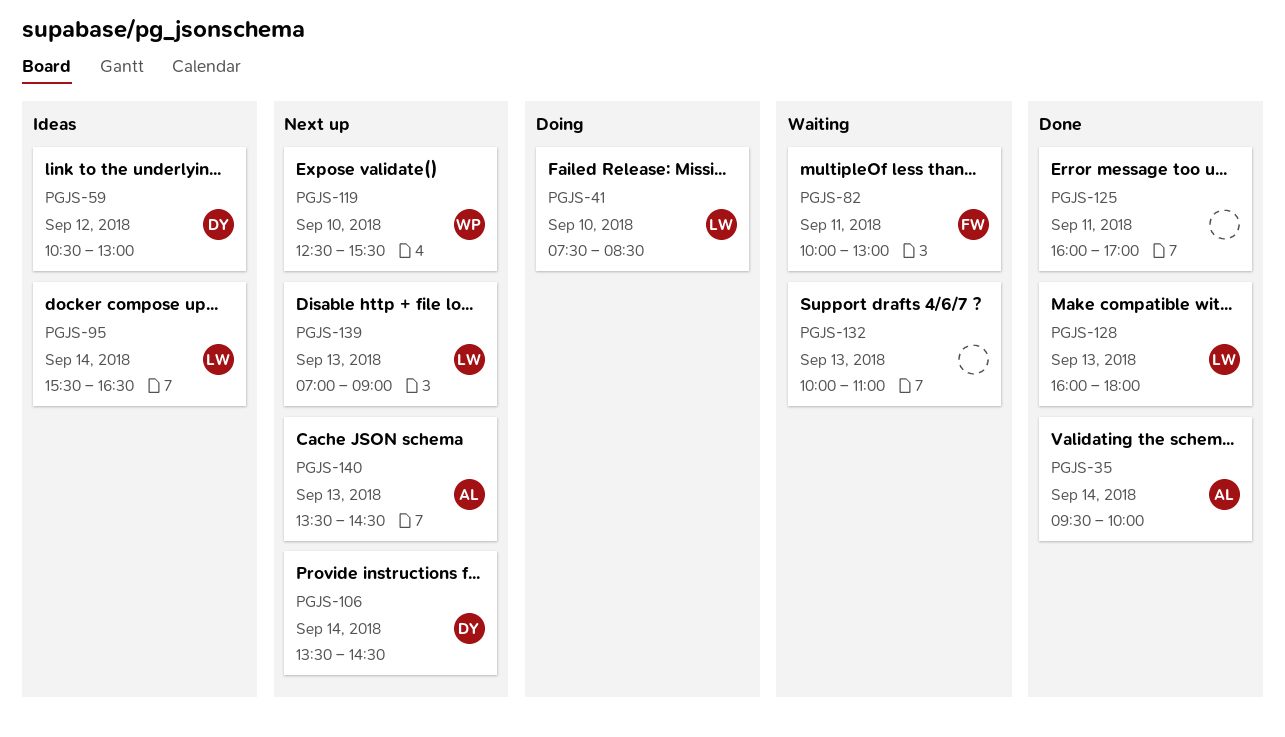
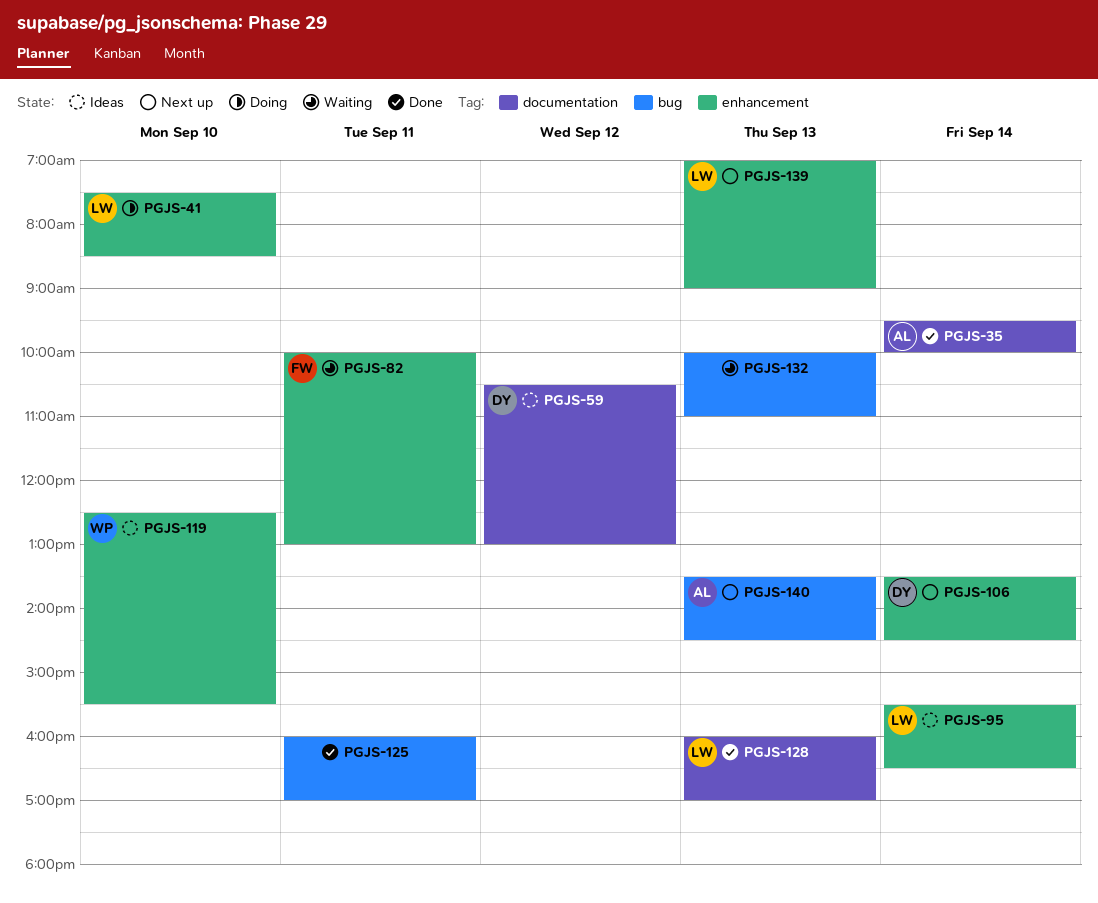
PGJS-119, status: Next up -> Ideas
PGJS-128, ends: 18:00 -> 17:00

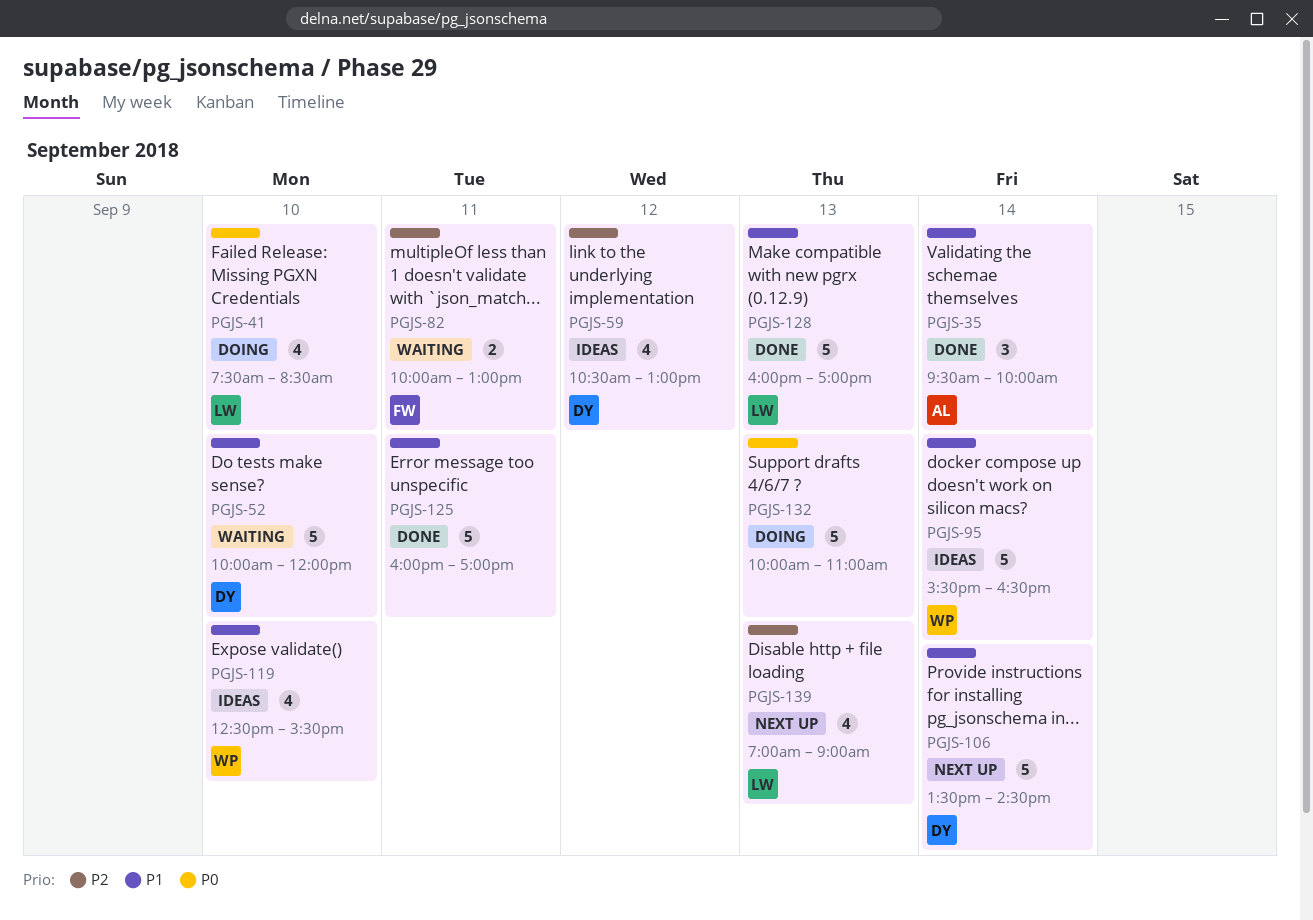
PGJS-52: none -> present
PGJS-95, owner: LW -> WP
PGJS-132, status: Waiting -> Doing
PGJS-140: present -> none

